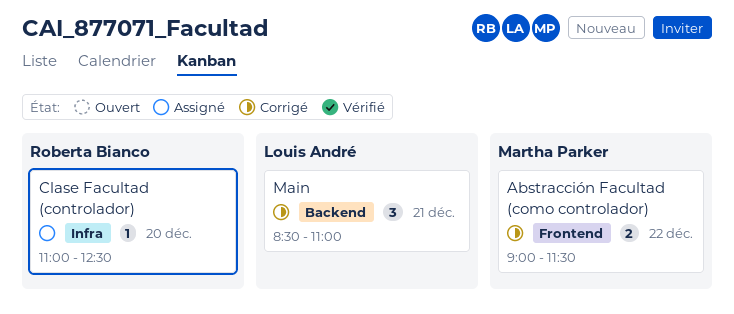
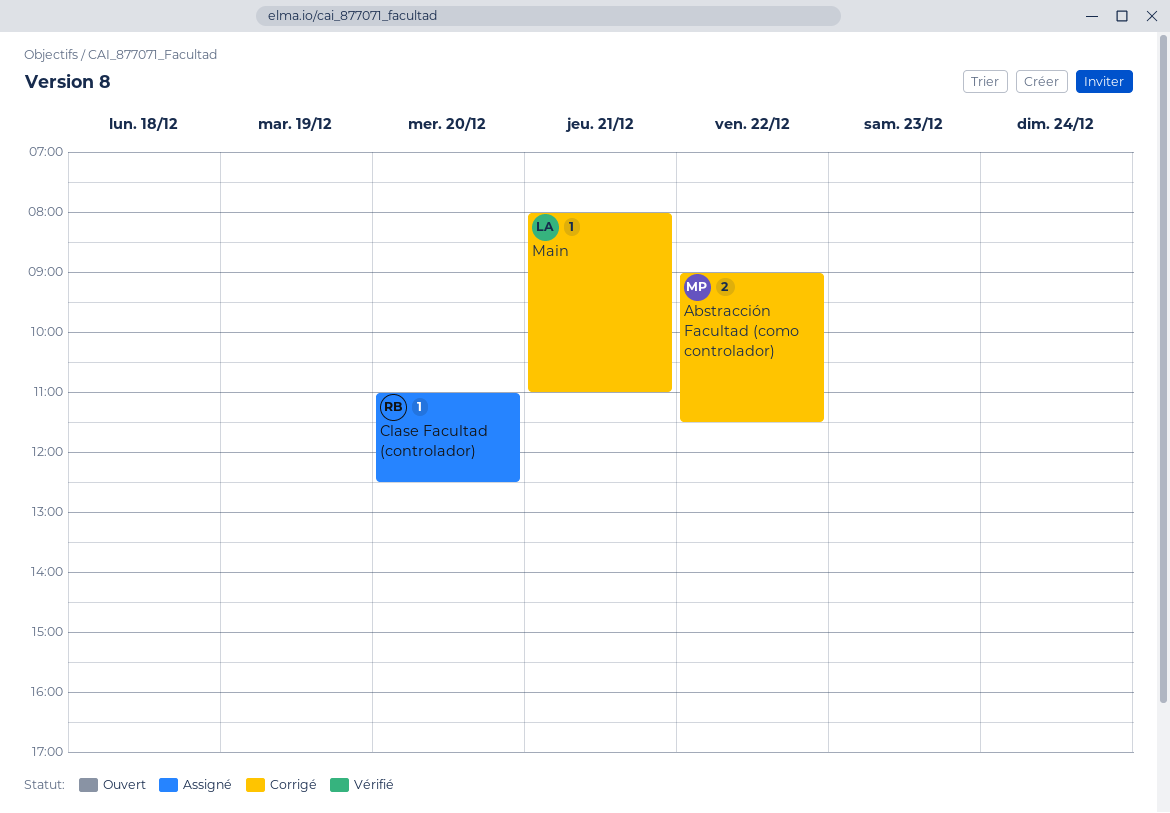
Main, estimate: 3 -> 1
Main, begins: 08:30 -> 08:00

